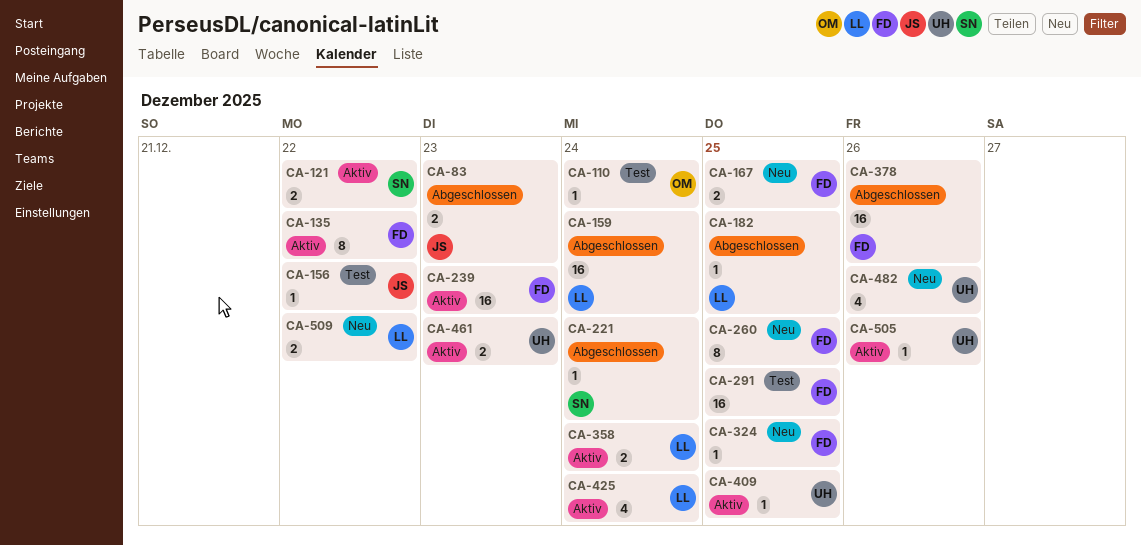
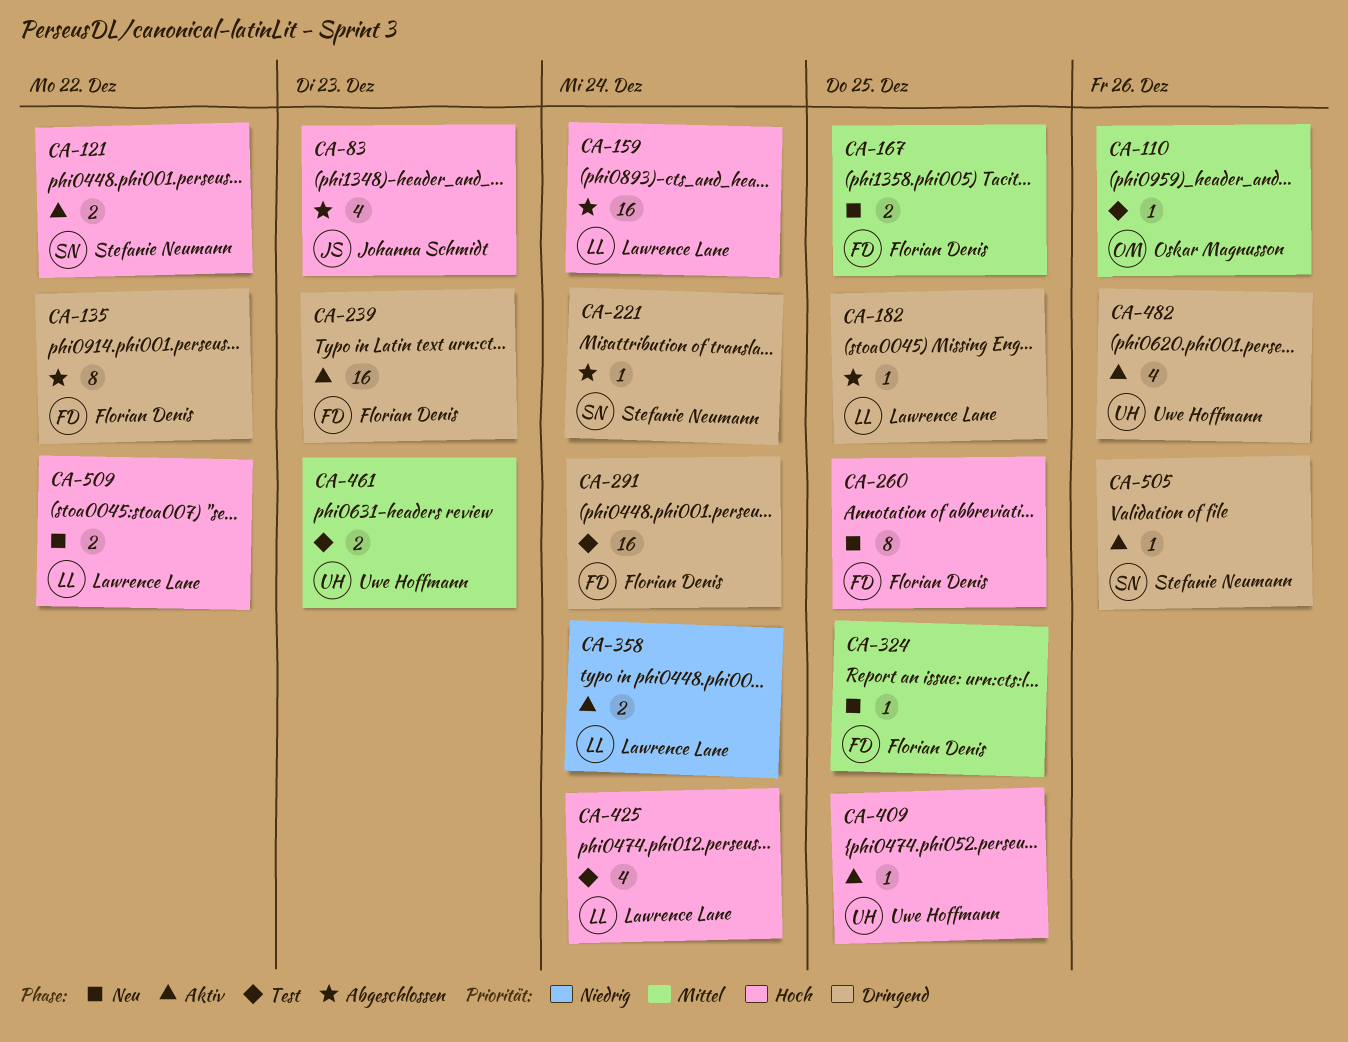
CA-83, estimate: 2 -> 4
CA-110, due: Dec 24 -> Dec 26
CA-135, status: Aktiv -> Abgeschlossen
CA-156: present -> none
CA-291, due: Dec 25 -> Dec 24
CA-378: present -> none
CA-425, status: Aktiv -> Test
CA-461, status: Aktiv -> Test
CA-482, status: Neu -> Aktiv
CA-505, owner: Uwe Hoffmann -> Stefanie Neumann

